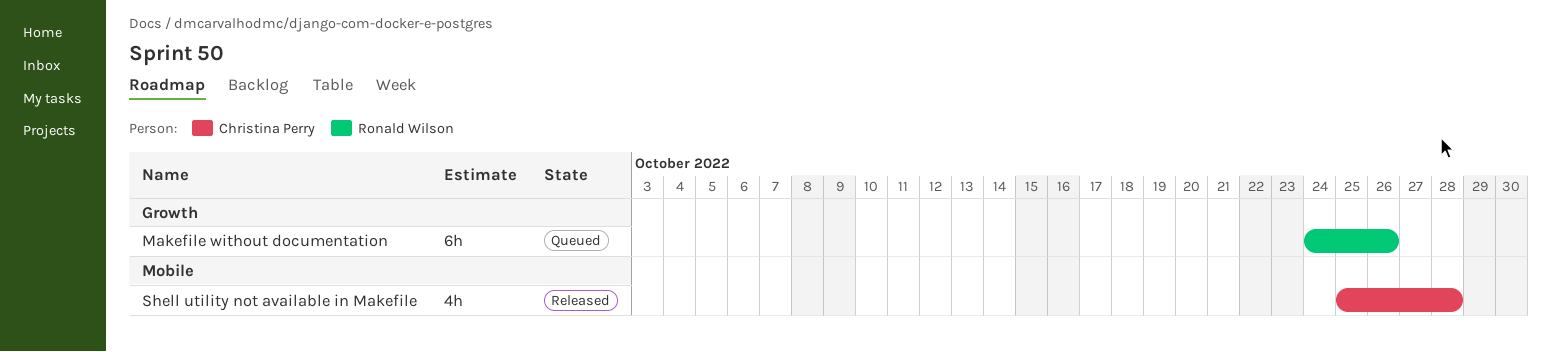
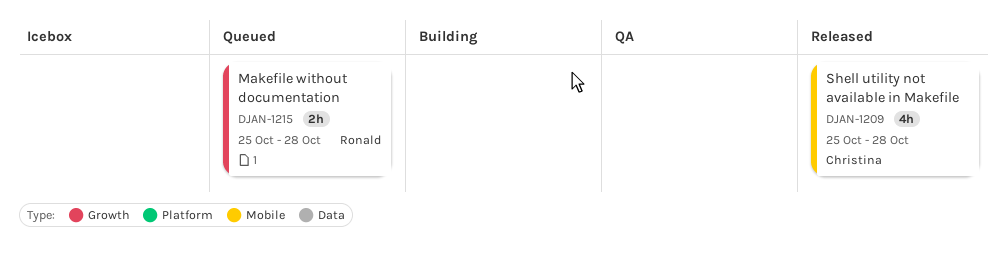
Makefile without documentation, estimate: 6h -> 2h
Makefile without documentation, start: Oct 24 -> Oct 25
Makefile without documentation, due: Oct 26 -> Oct 28

